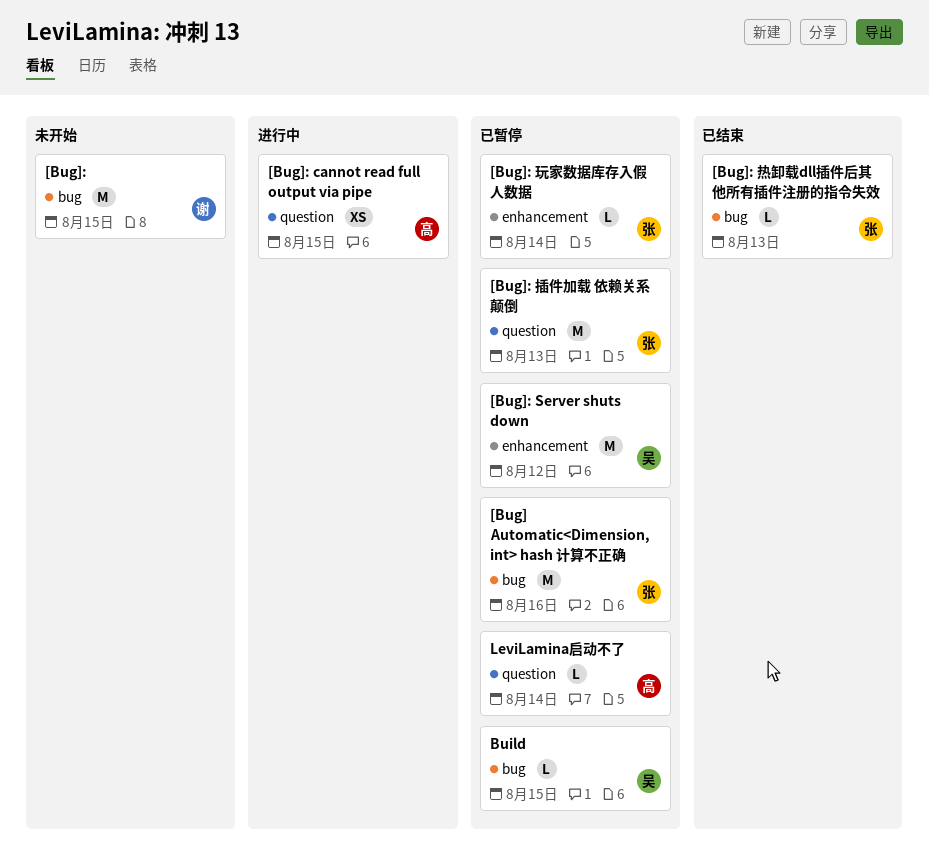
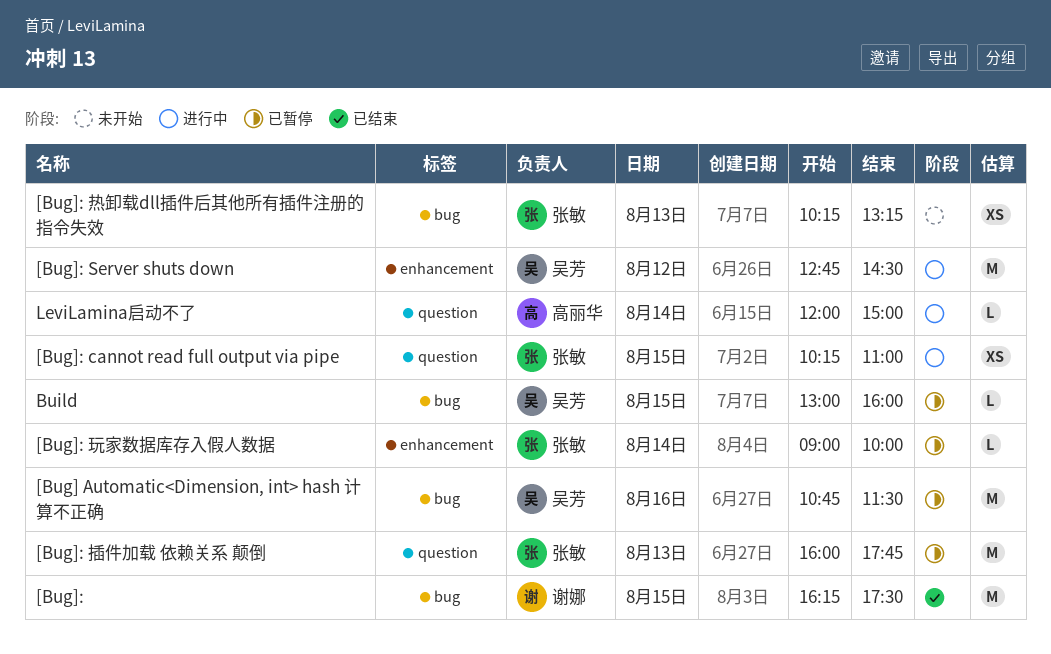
[Bug] Automatic<Dimension, int> hash 计算不正确, owner: 张敏 -> 吴芳
[Bug]:, status: 未开始 -> 已结束
[Bug]: cannot read full output via pipe, owner: 高丽华 -> 张敏
[Bug]: Server shuts down, status: 已暂停 -> 进行中
[Bug]: 热卸载dll插件后其他所有插件注册的指令失效, status: 已结束 -> 未开始
[Bug]: 热卸载dll插件后其他所有插件注册的指令失效, estimate: L -> XS
LeviLamina启动不了, status: 已暂停 -> 进行中

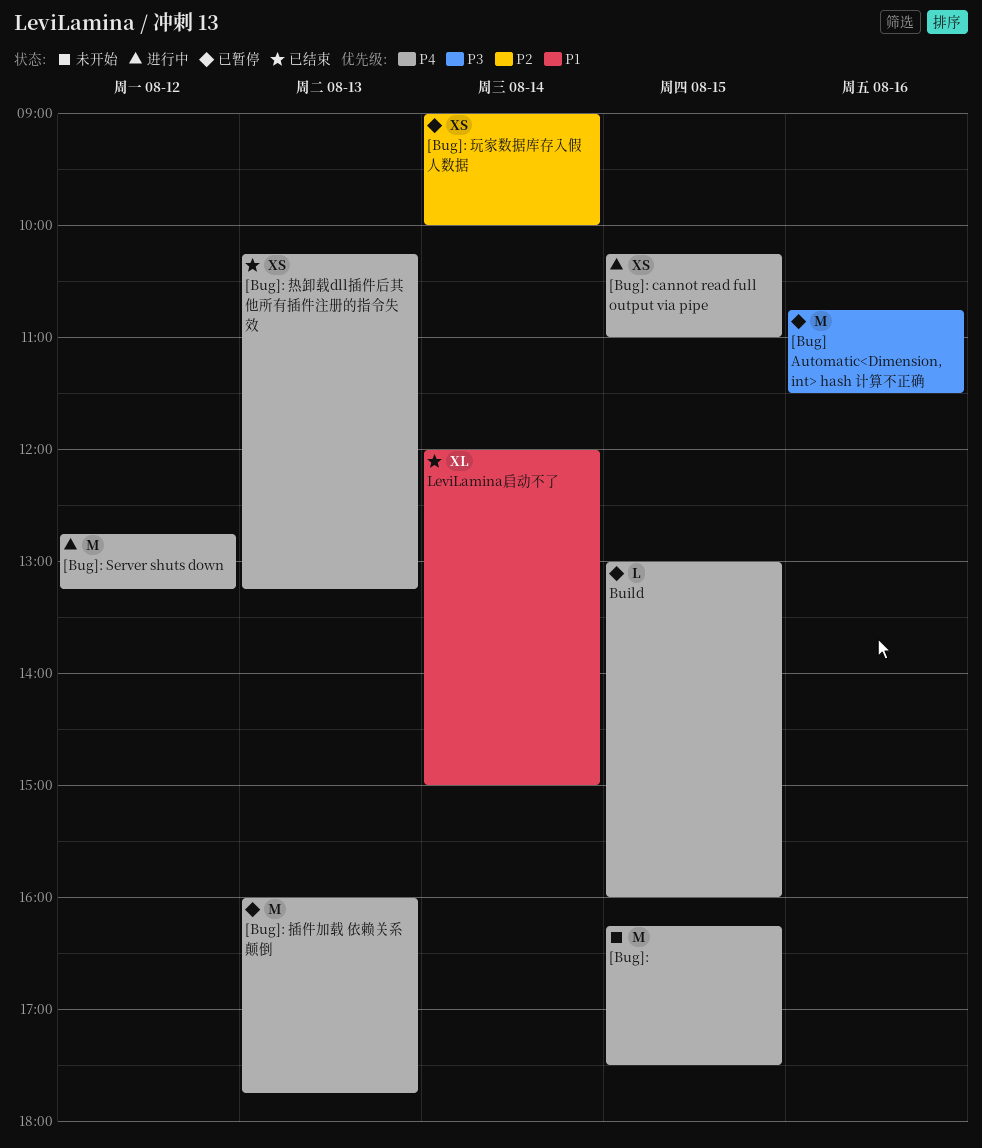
[Bug]:, status: 已结束 -> 未开始
[Bug]: Server shuts down, ends: 14:30 -> 13:15
[Bug]: 热卸载dll插件后其他所有插件注册的指令失效, status: 未开始 -> 已结束
[Bug]: 玩家数据库存入假人数据, estimate: L -> XS
LeviLamina启动不了, status: 进行中 -> 已结束
LeviLamina启动不了, estimate: L -> XL

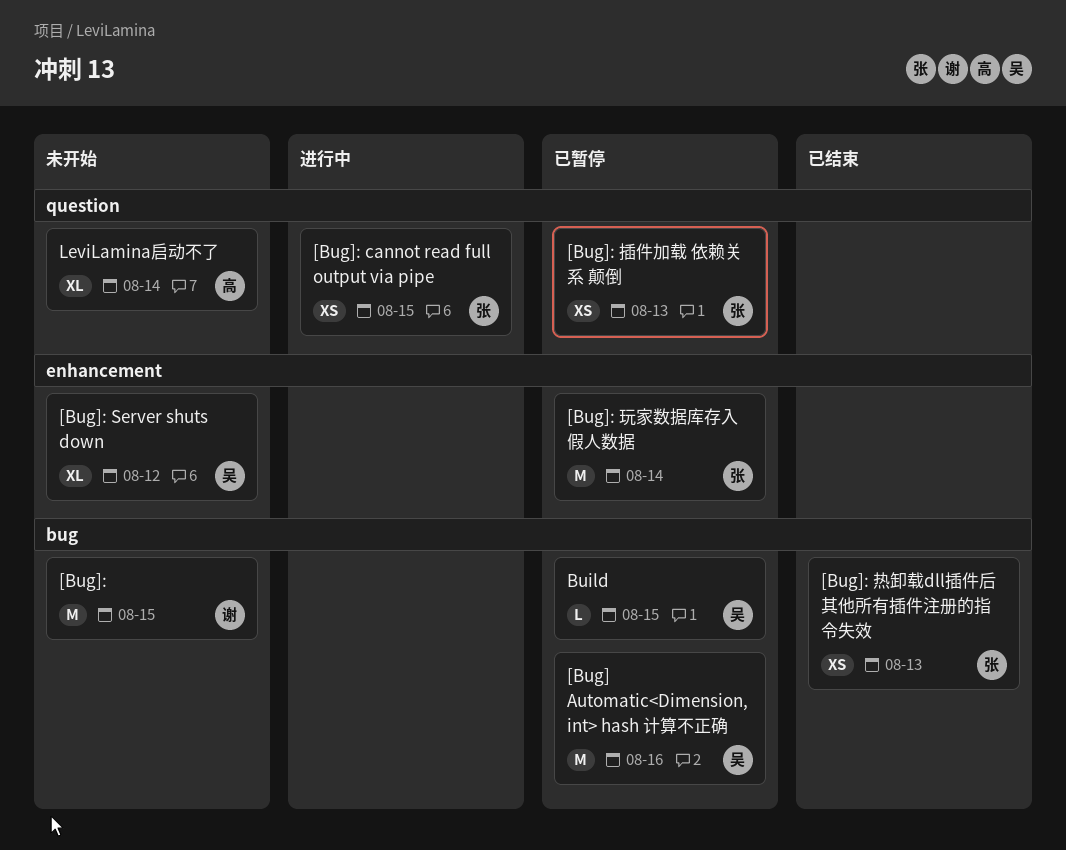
[Bug]: Server shuts down, status: 进行中 -> 未开始
[Bug]: Server shuts down, estimate: M -> XL
[Bug]: 插件加载 依赖关系 颠倒, estimate: M -> XS
[Bug]: 玩家数据库存入假人数据, estimate: XS -> M
LeviLamina启动不了, status: 已结束 -> 未开始

